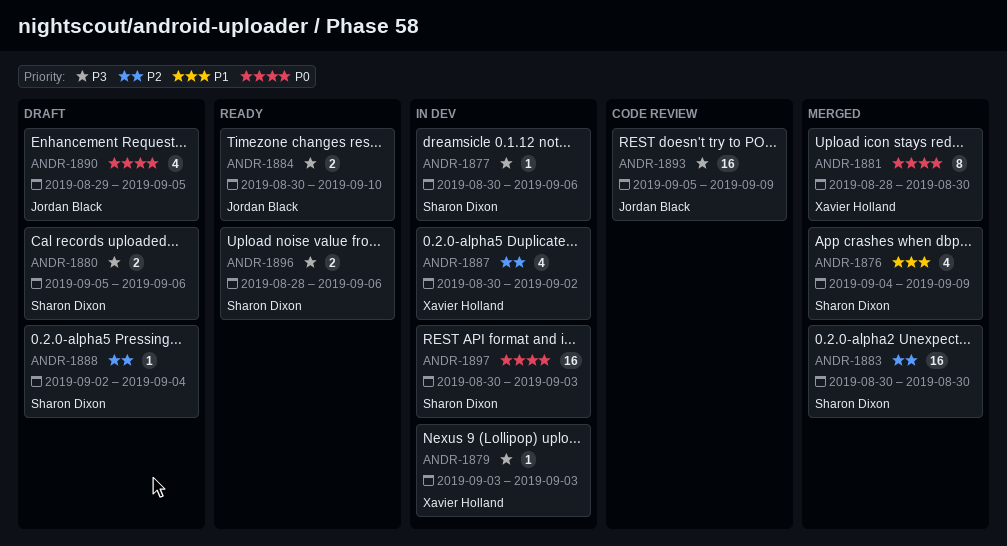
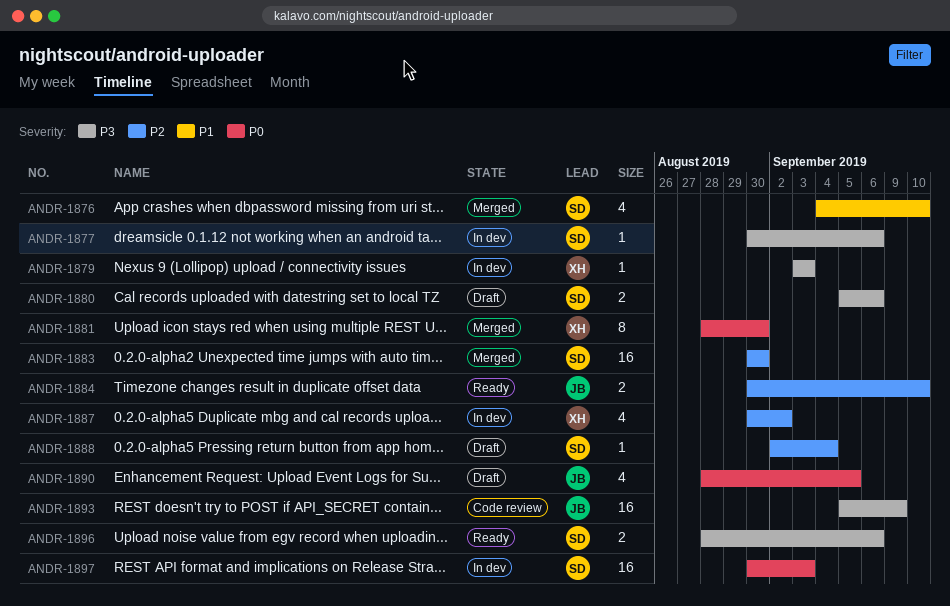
ANDR-1876, due: Sep 9 -> Sep 10
ANDR-1884, priority: P3 -> P2
ANDR-1890, start: Aug 29 -> Aug 28

